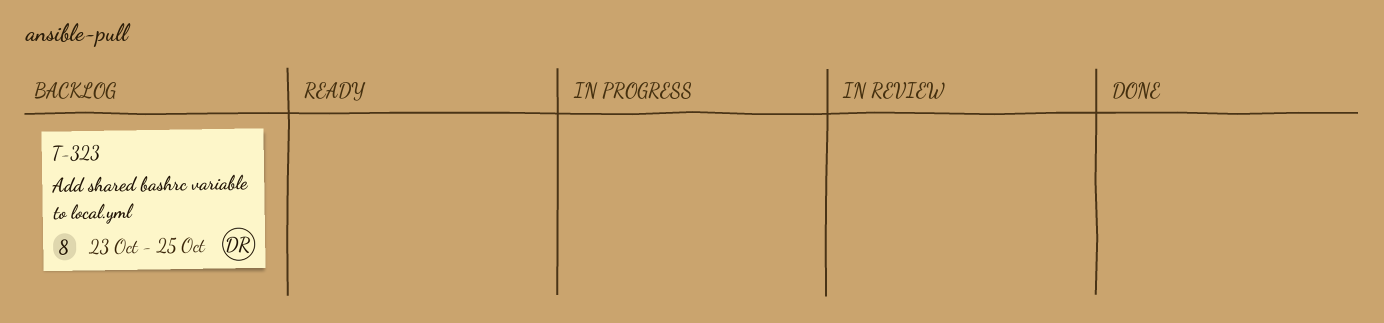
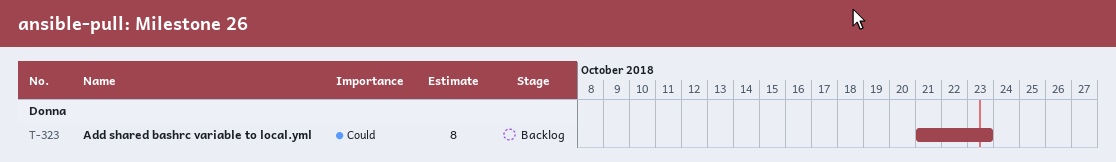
T-323, start: Oct 23 -> Oct 21
T-323, due: Oct 25 -> Oct 23

